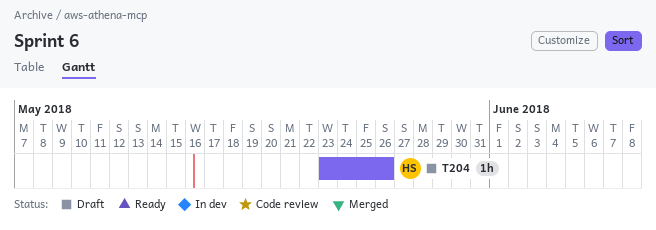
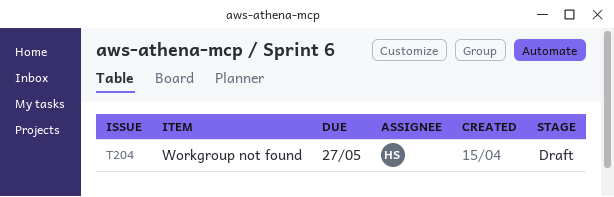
T204, due: May 26 -> May 27

